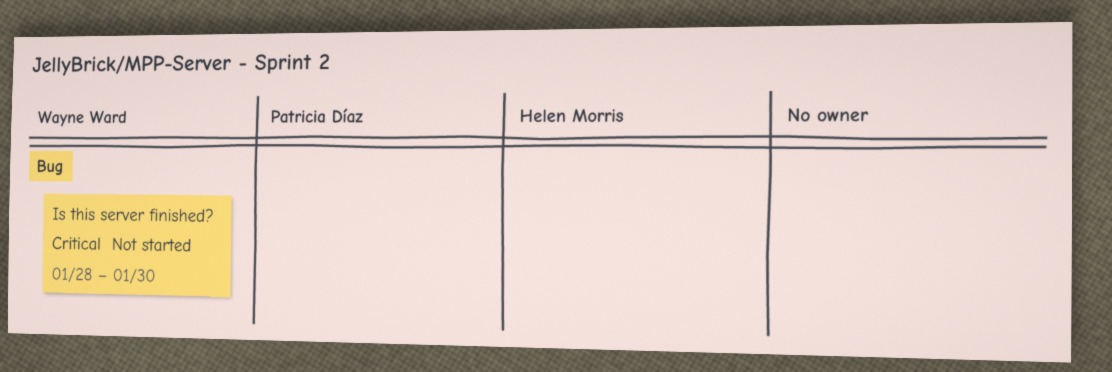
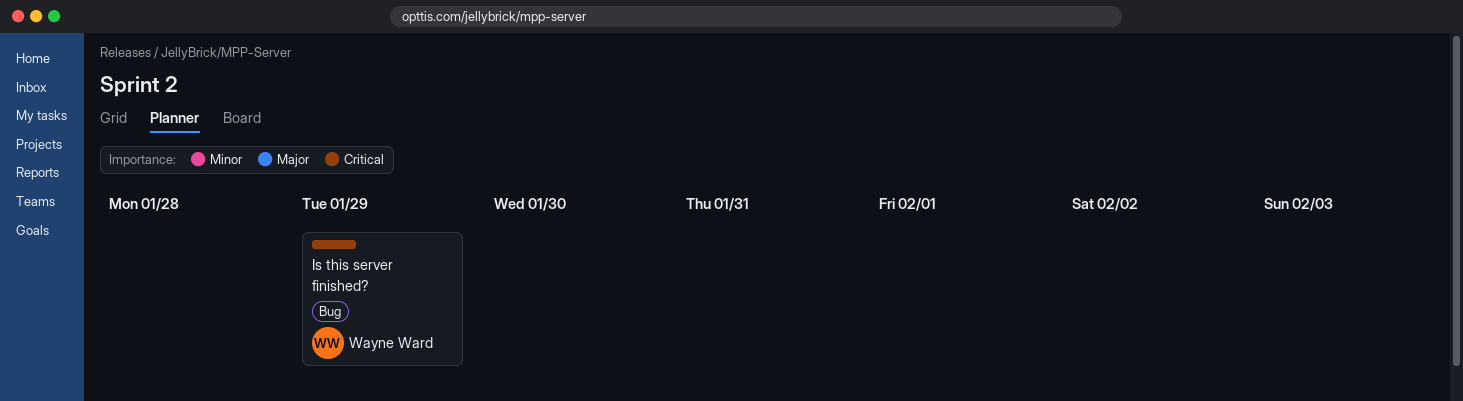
Is this server finished?, due: Jan 30 -> Jan 29

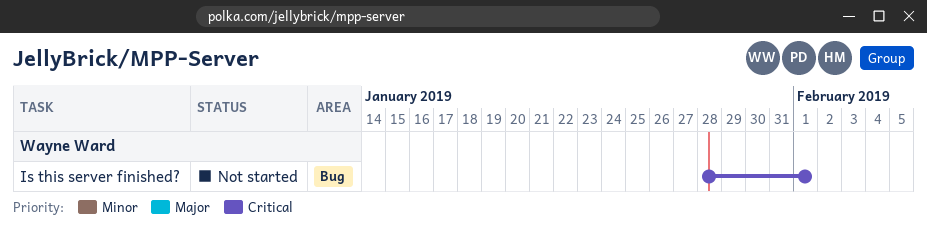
Is this server finished?, due: Jan 29 -> Feb 1

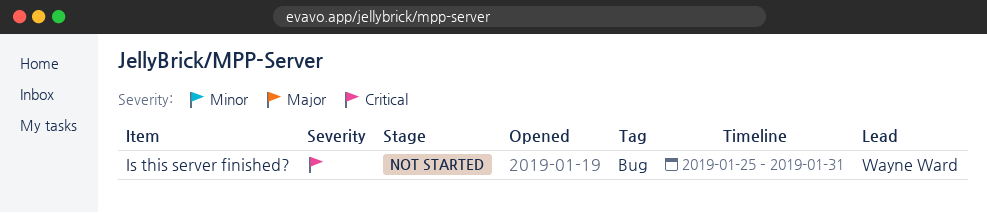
Is this server finished?, start: Jan 28 -> Jan 25
Is this server finished?, due: Feb 1 -> Jan 31

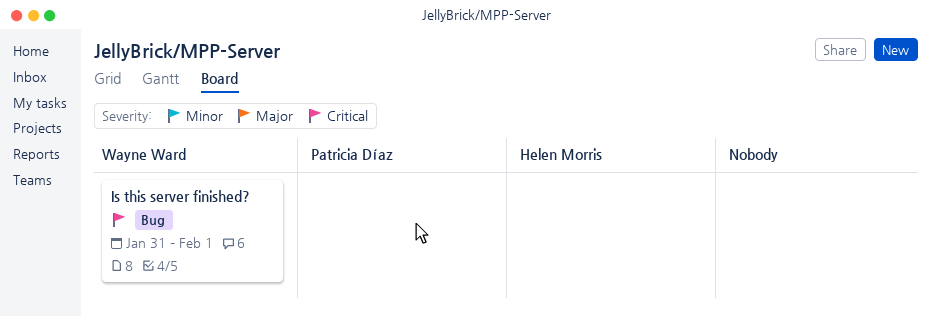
Is this server finished?, start: Jan 25 -> Jan 31
Is this server finished?, due: Jan 31 -> Feb 1

